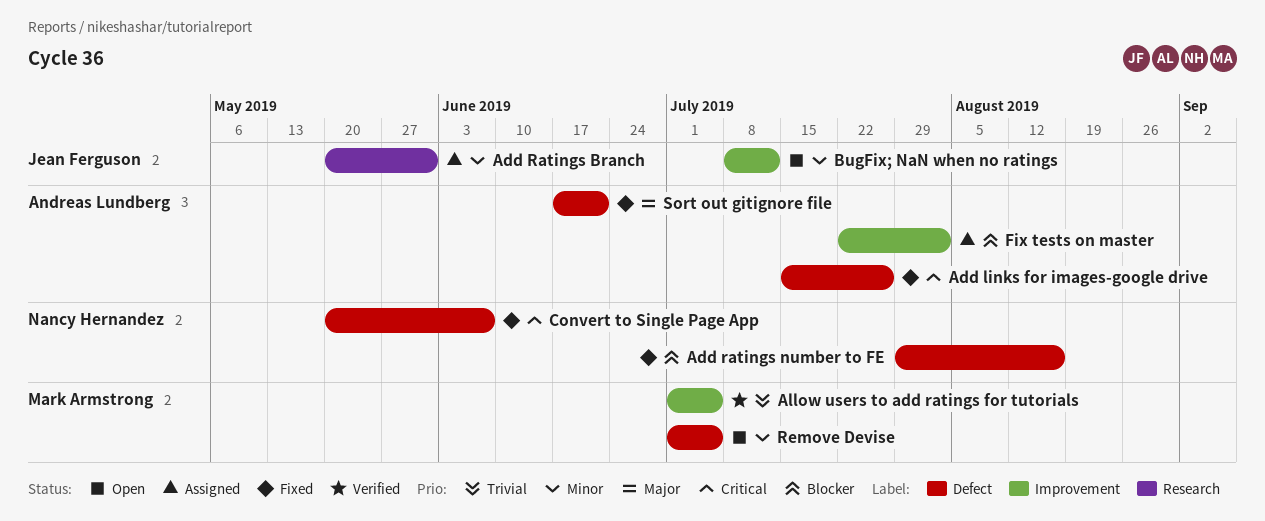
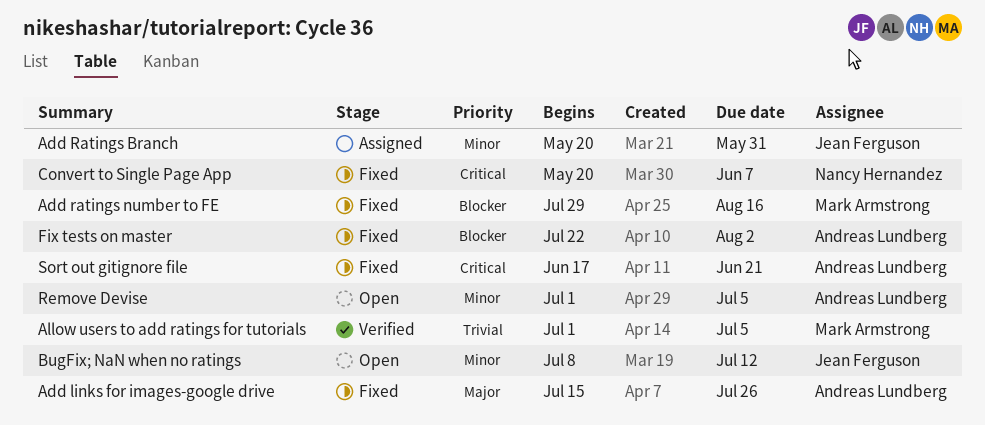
Add links for images-google drive, priority: Critical -> Major
Add ratings number to FE, owner: Nancy Hernandez -> Mark Armstrong
Fix tests on master, status: Assigned -> Fixed
Remove Devise, owner: Mark Armstrong -> Andreas Lundberg
Sort out gitignore file, priority: Major -> Critical

